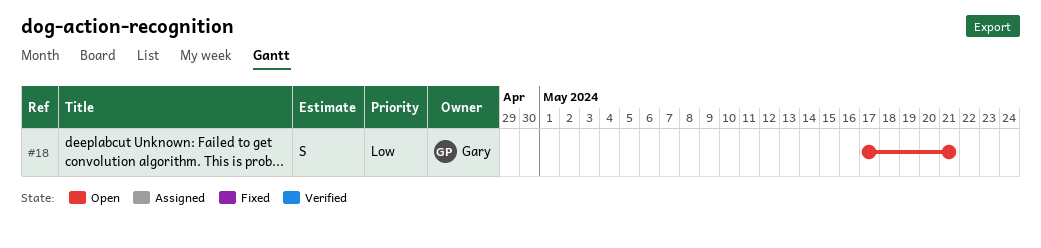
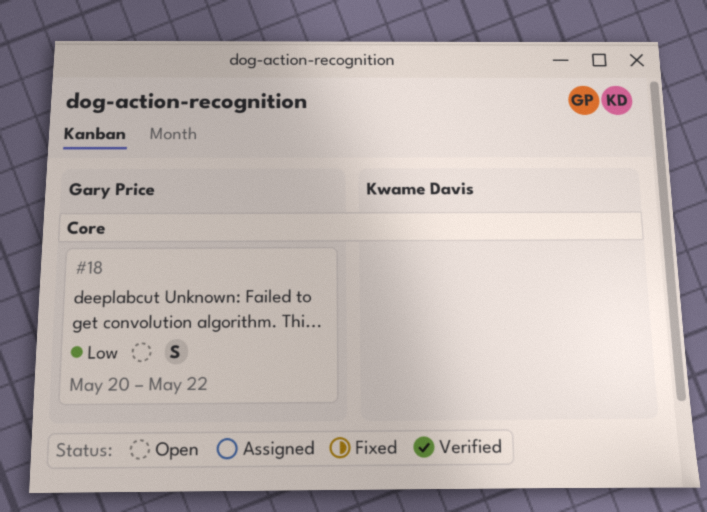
#18, start: May 17 -> May 20
#18, due: May 21 -> May 22

